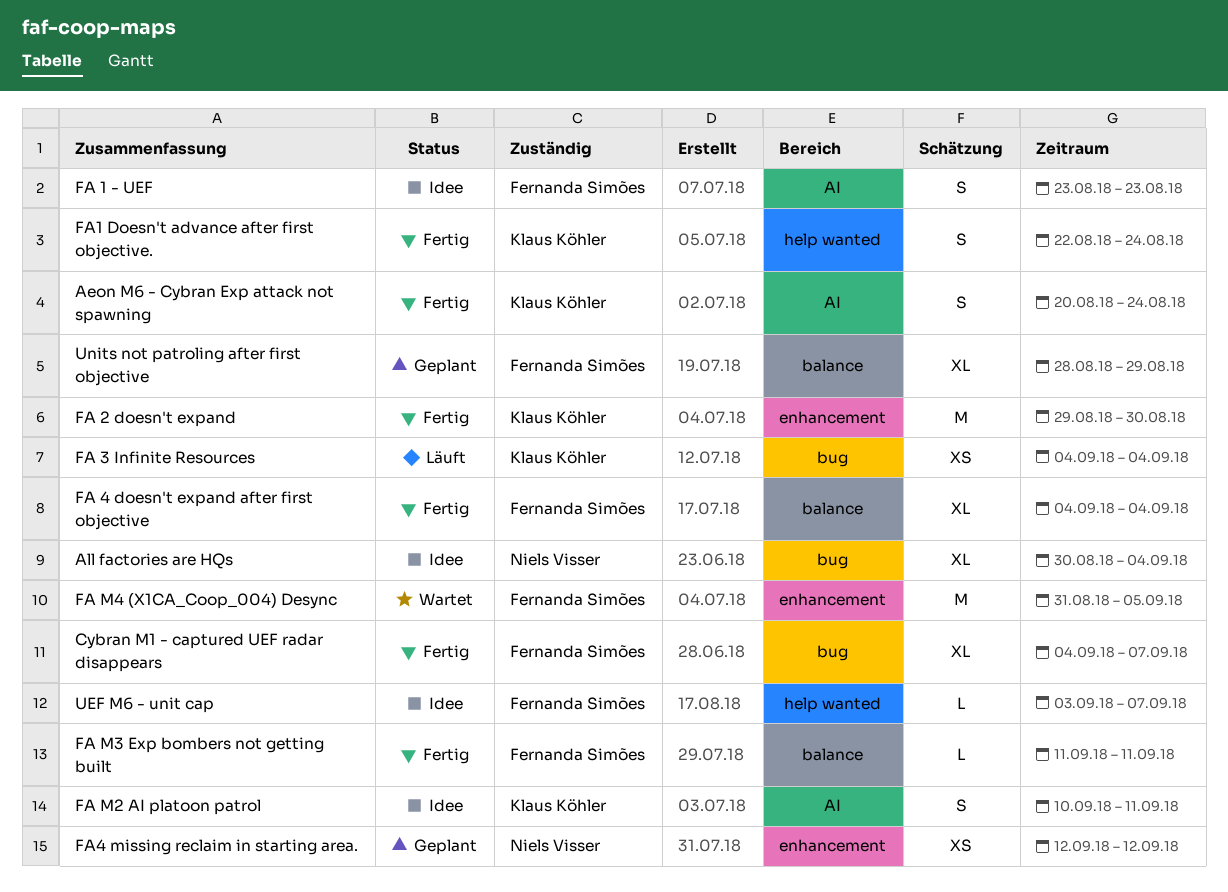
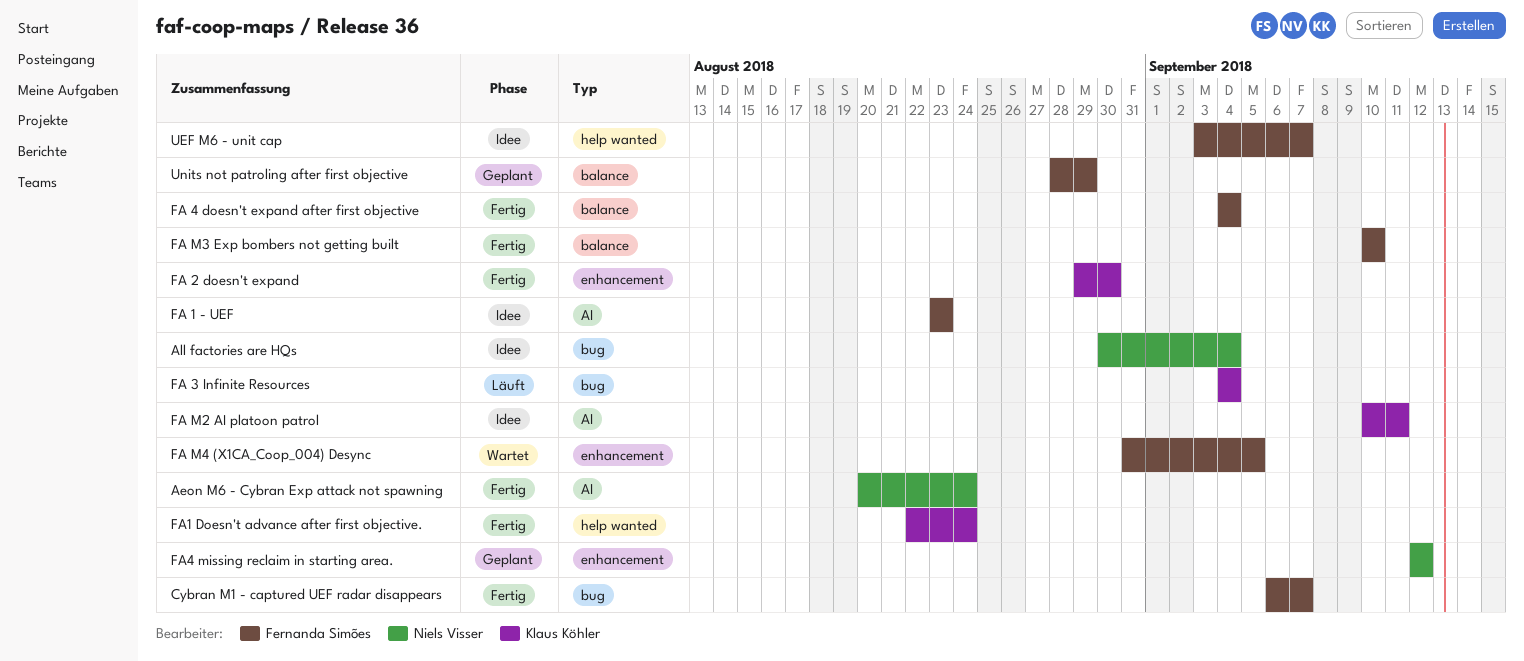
Aeon M6 - Cybran Exp attack not spawning, owner: Klaus Köhler -> Niels Visser
Cybran M1 - captured UEF radar disappears, start: Sep 4 -> Sep 6
FA M3 Exp bombers not getting built, start: Sep 11 -> Sep 10
FA M3 Exp bombers not getting built, due: Sep 11 -> Sep 10

